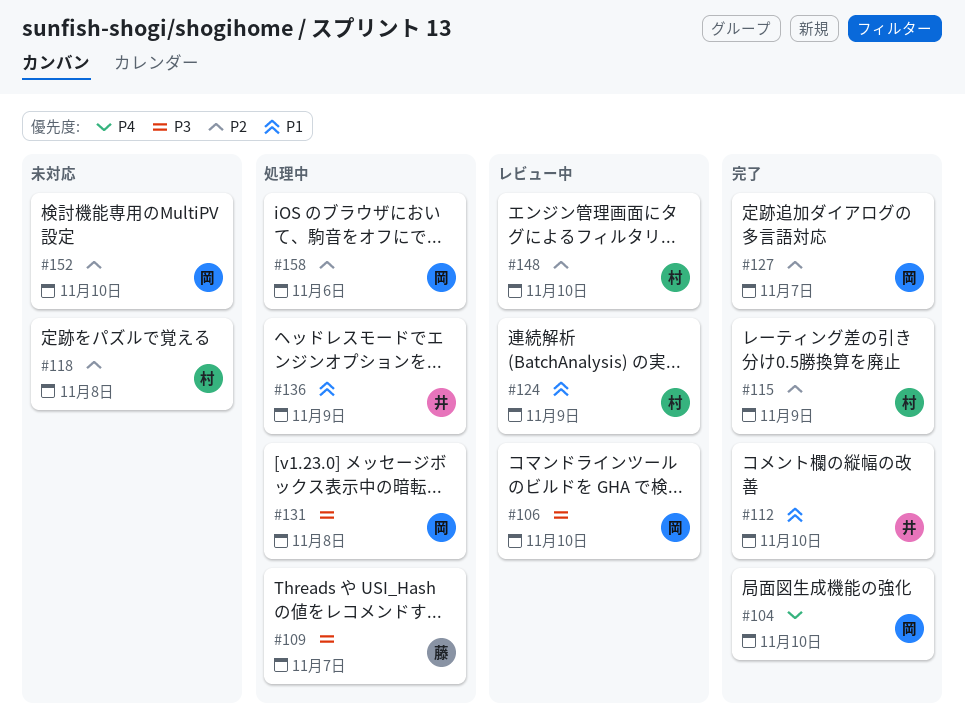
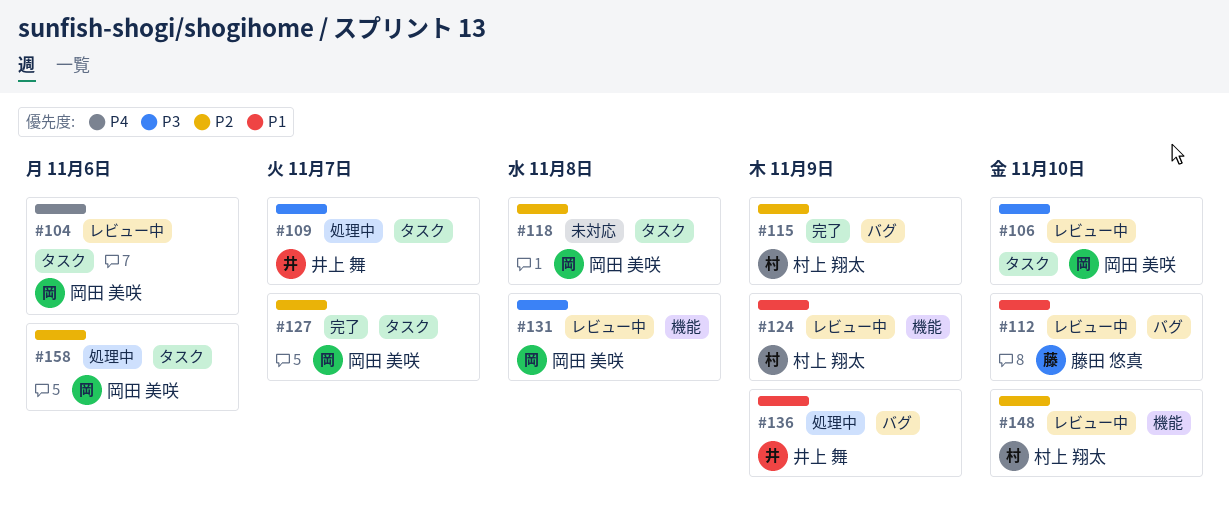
#104, status: 完了 -> レビュー中
#104, due: Nov 10 -> Nov 6
#109, owner: 藤田 悠真 -> 井上 舞
#112, status: 完了 -> レビュー中
#112, owner: 井上 舞 -> 藤田 悠真
#118, owner: 村上 翔太 -> 岡田 美咲
#131, status: 処理中 -> レビュー中
#152: present -> none

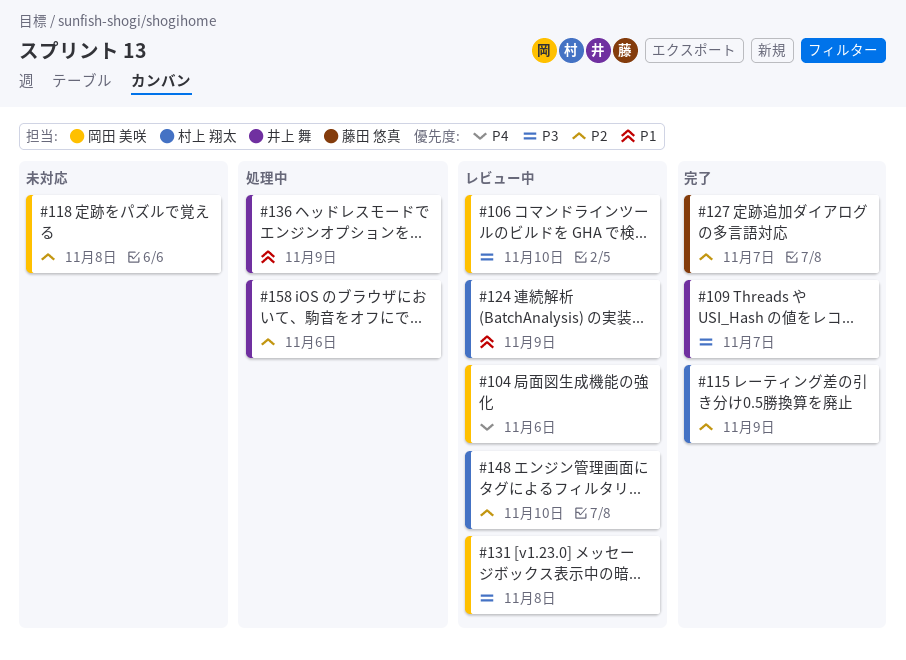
#109, status: 処理中 -> 完了
#112: present -> none
#127, owner: 岡田 美咲 -> 藤田 悠真
#158, owner: 岡田 美咲 -> 井上 舞

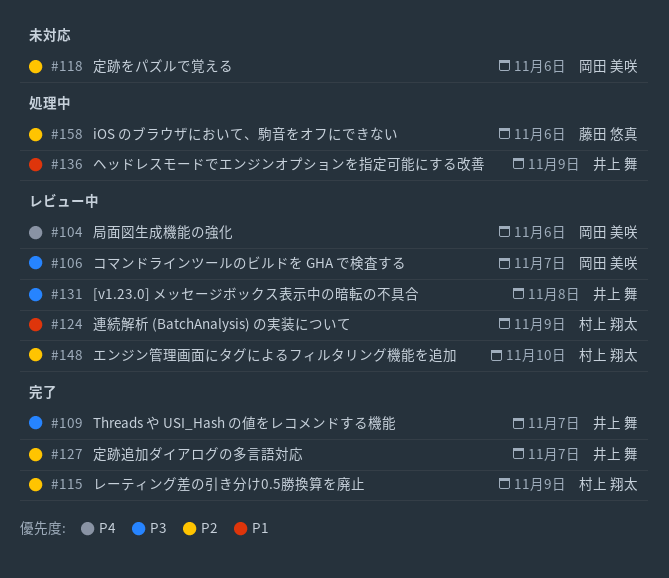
#106, due: Nov 10 -> Nov 7
#118, due: Nov 8 -> Nov 6
#127, owner: 藤田 悠真 -> 井上 舞
#131, owner: 岡田 美咲 -> 井上 舞
#158, owner: 井上 舞 -> 藤田 悠真

